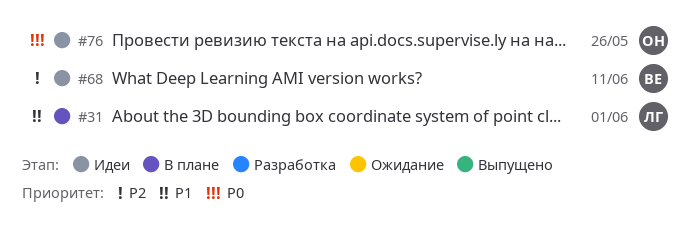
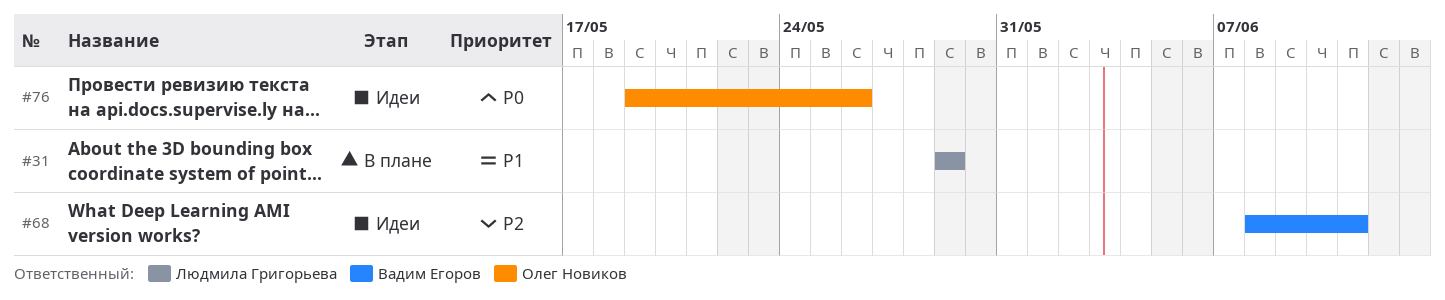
#31, due: Jun 1 -> May 29

